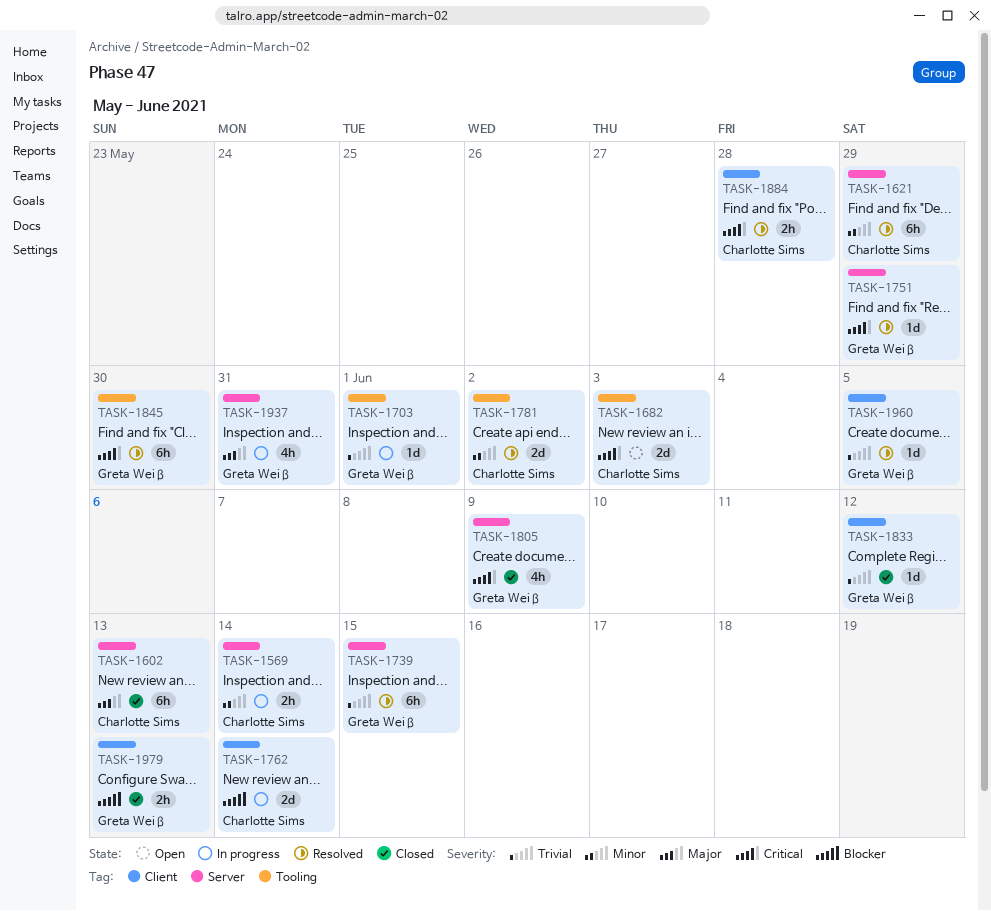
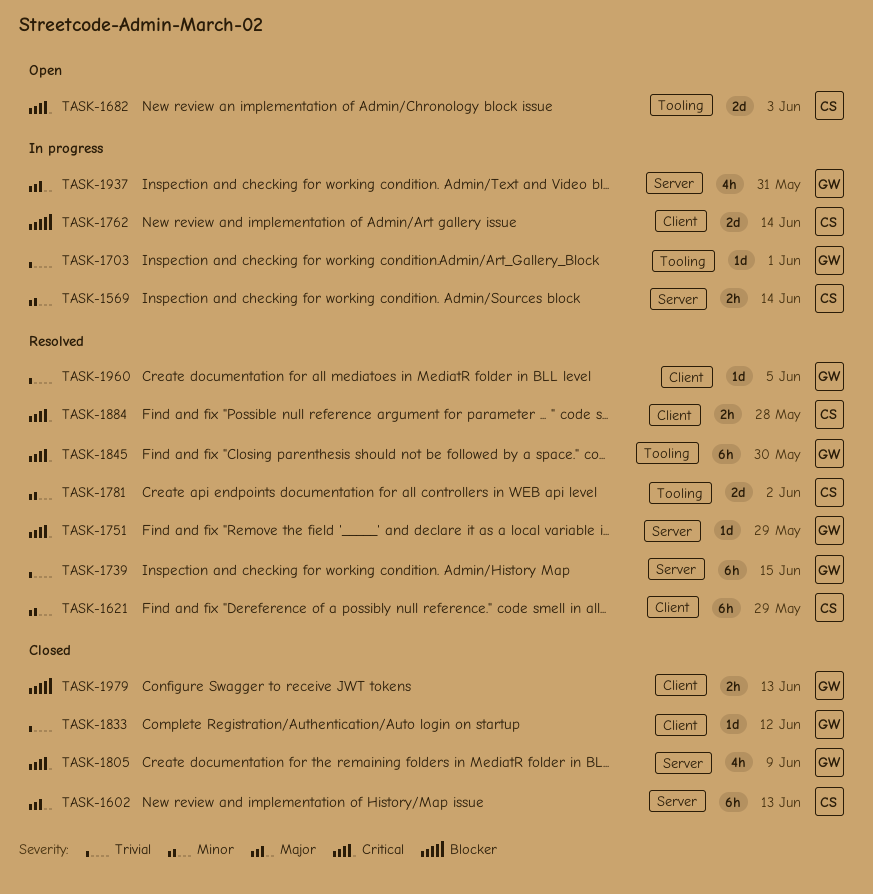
TASK-1621, label: Server -> Client

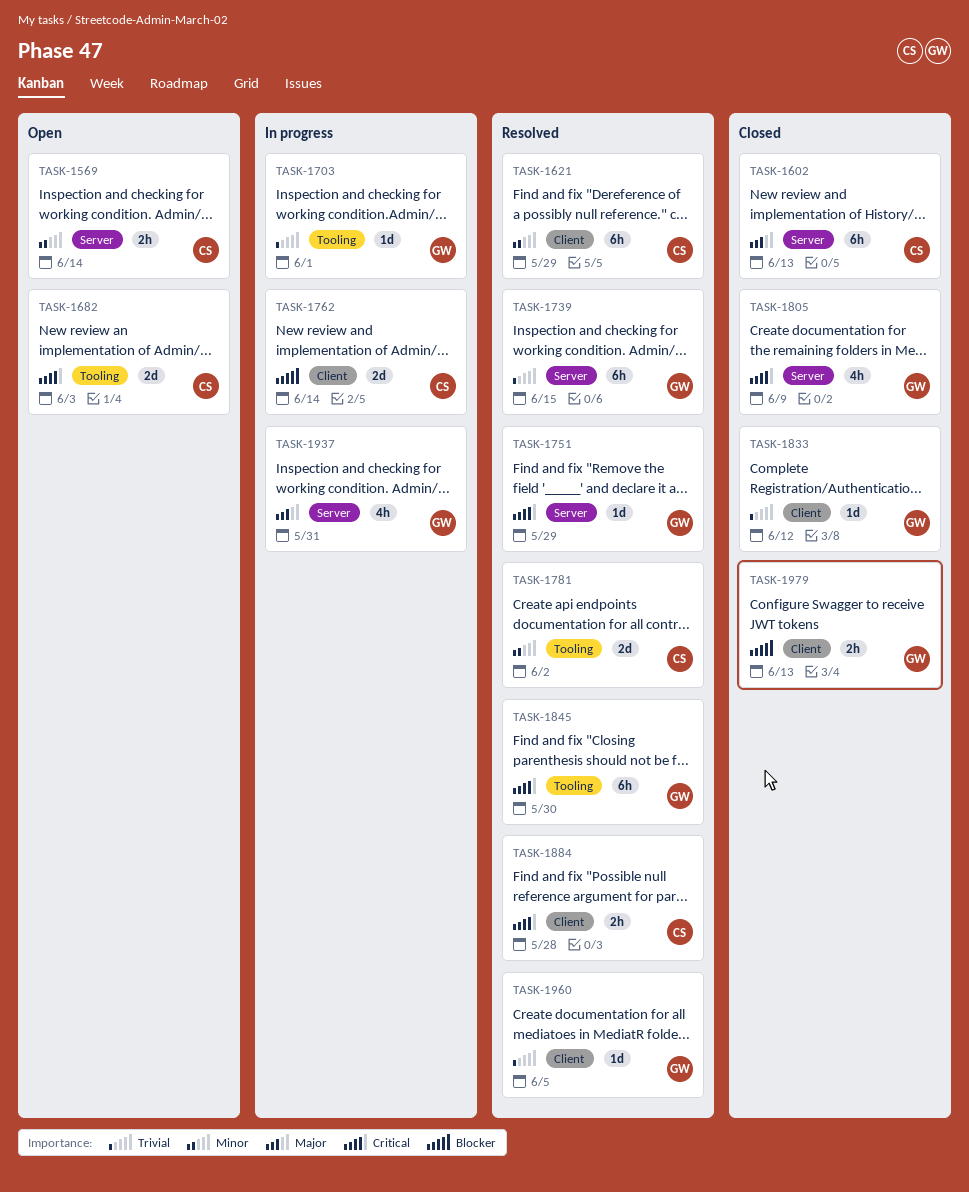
TASK-1569, status: In progress -> Open

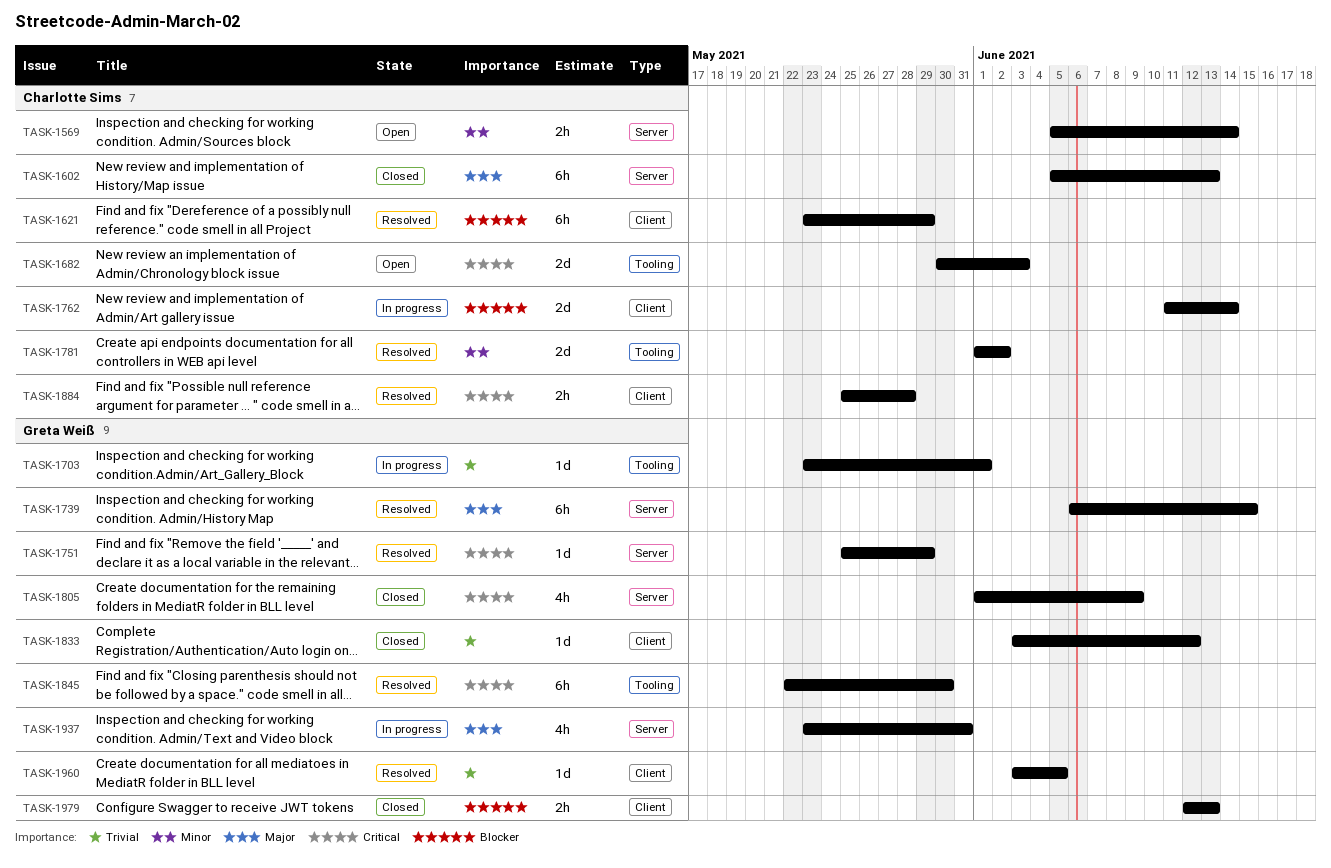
TASK-1621, priority: Minor -> Blocker
TASK-1739, priority: Trivial -> Major

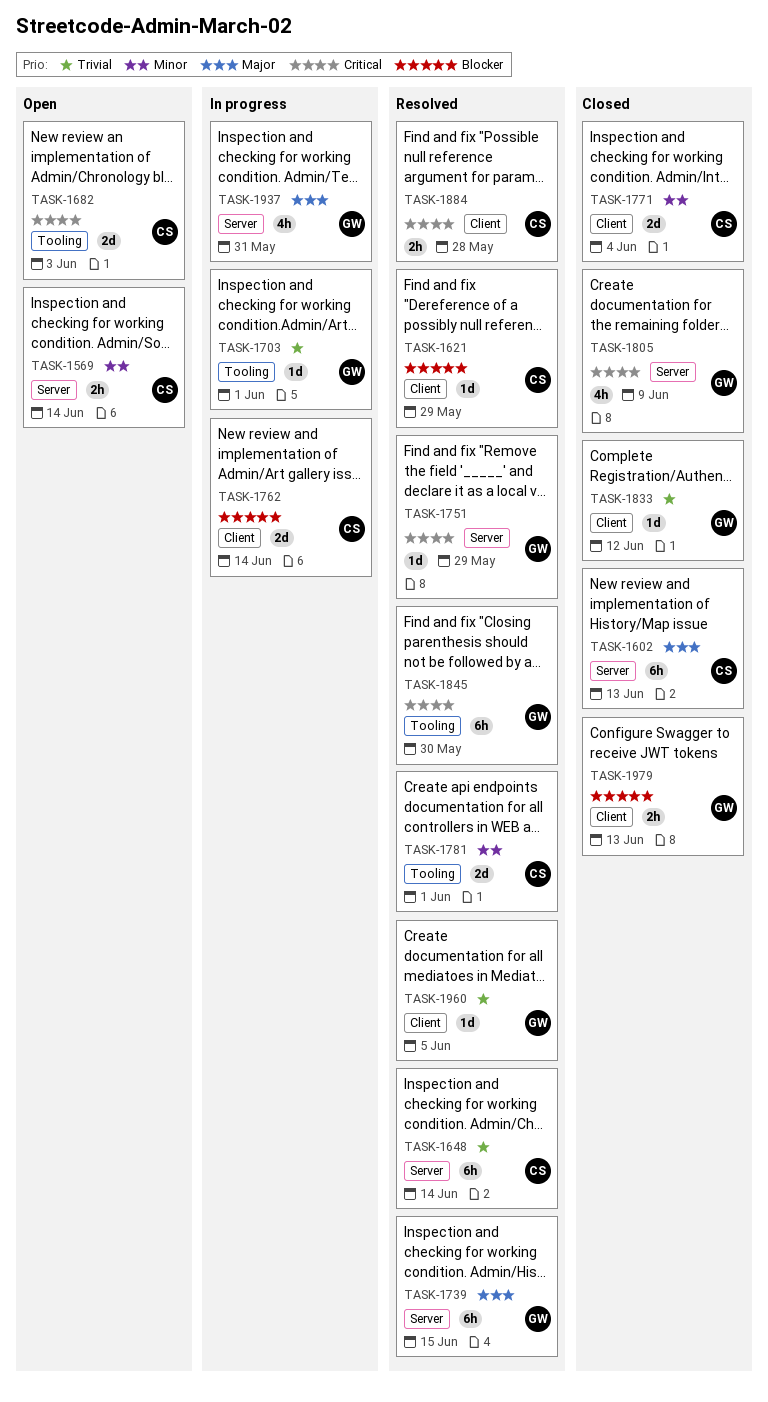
TASK-1621, estimate: 6h -> 1d
TASK-1648: none -> present
TASK-1771: none -> present
TASK-1781, due: Jun 2 -> Jun 1

